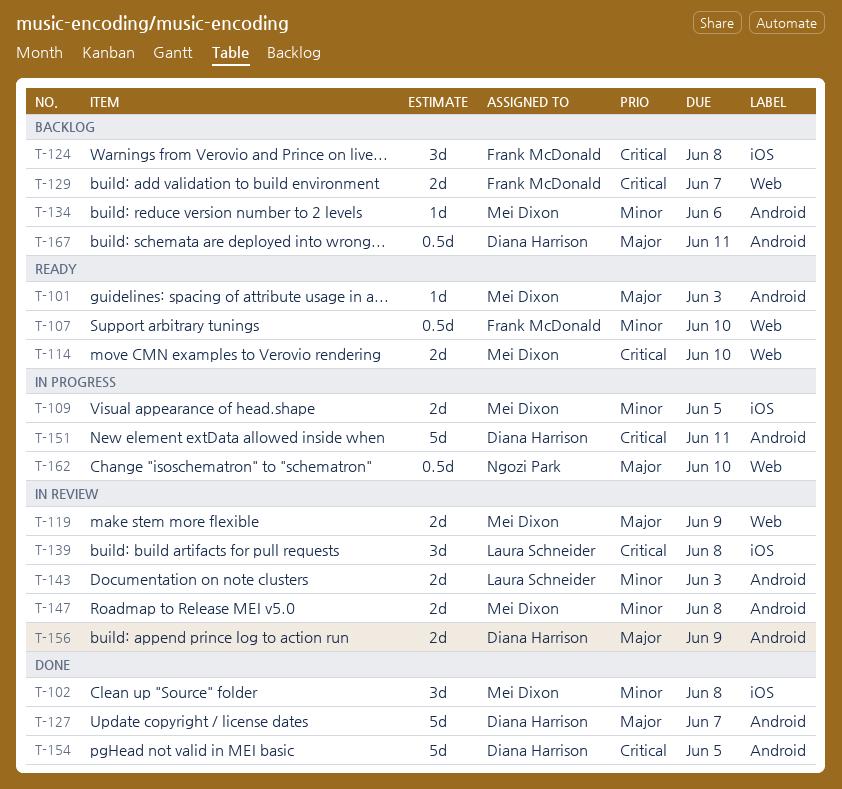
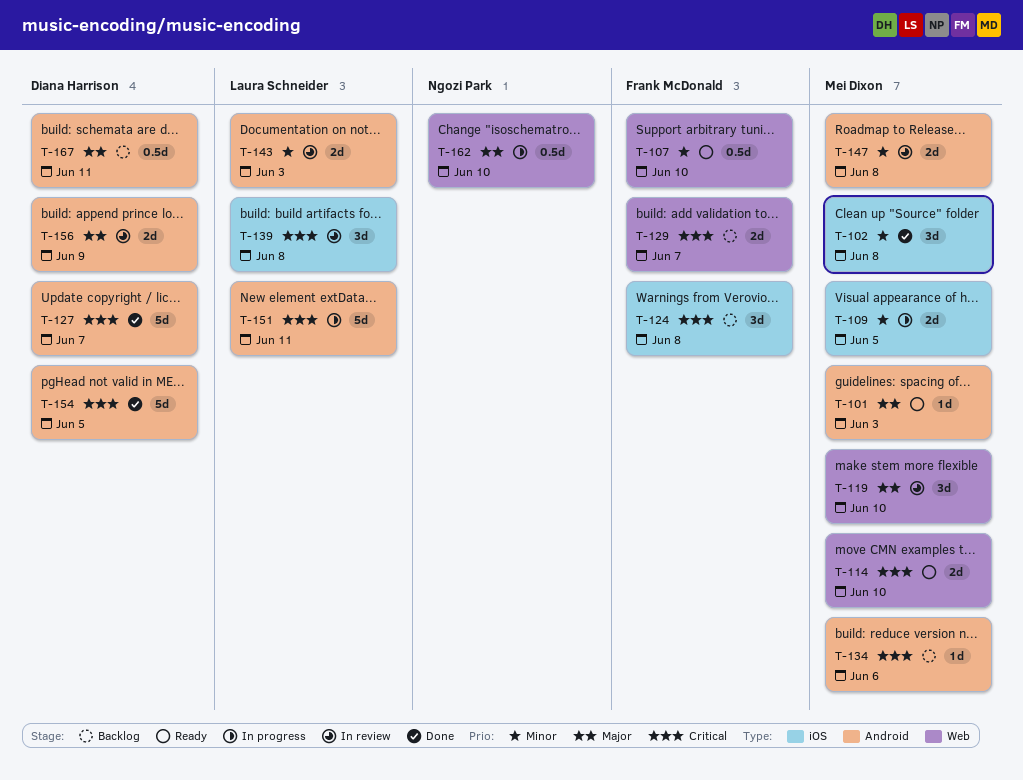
T-119, estimate: 2d -> 3d
T-119, due: Jun 9 -> Jun 10
T-127, priority: Major -> Critical
T-134, priority: Minor -> Critical
T-151, owner: Diana Harrison -> Laura Schneider

